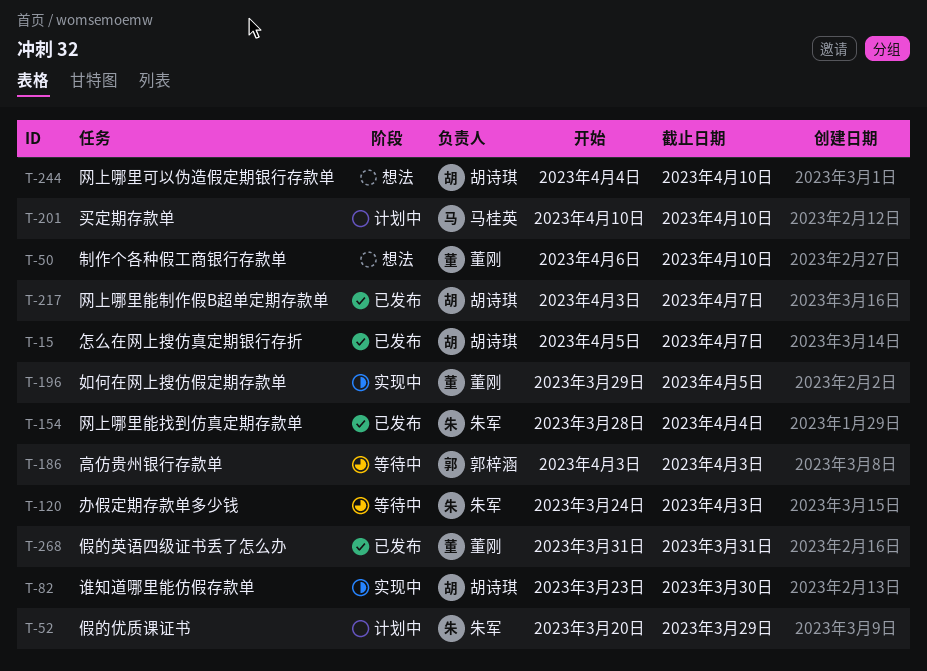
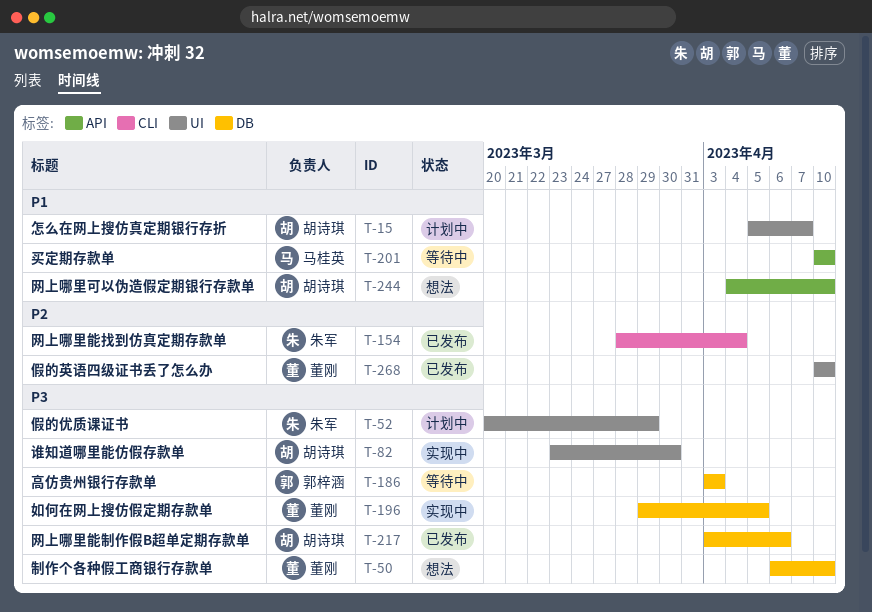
T-15, status: 已发布 -> 计划中
T-120: present -> none
T-201, status: 计划中 -> 等待中
T-217, due: Apr 7 -> Apr 6
T-268, start: Mar 31 -> Apr 10
T-268, due: Mar 31 -> Apr 10

